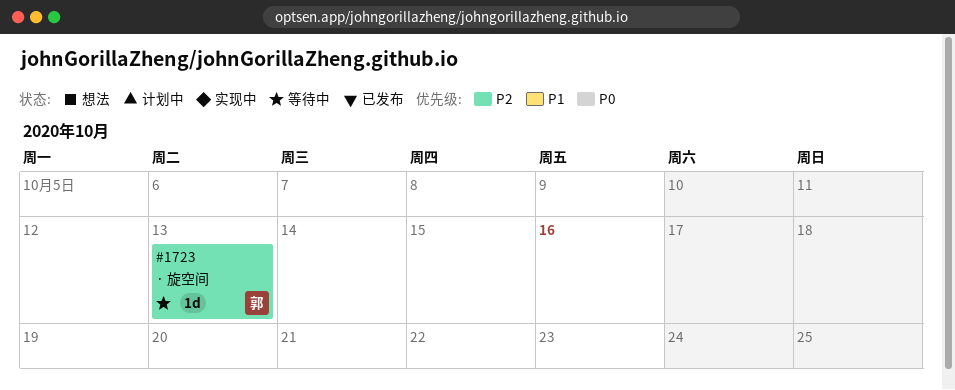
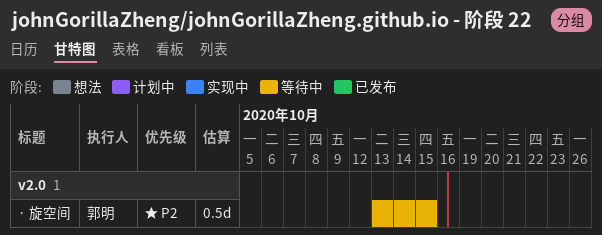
· 旋空间, estimate: 1d -> 0.5d
· 旋空间, due: Oct 13 -> Oct 15

